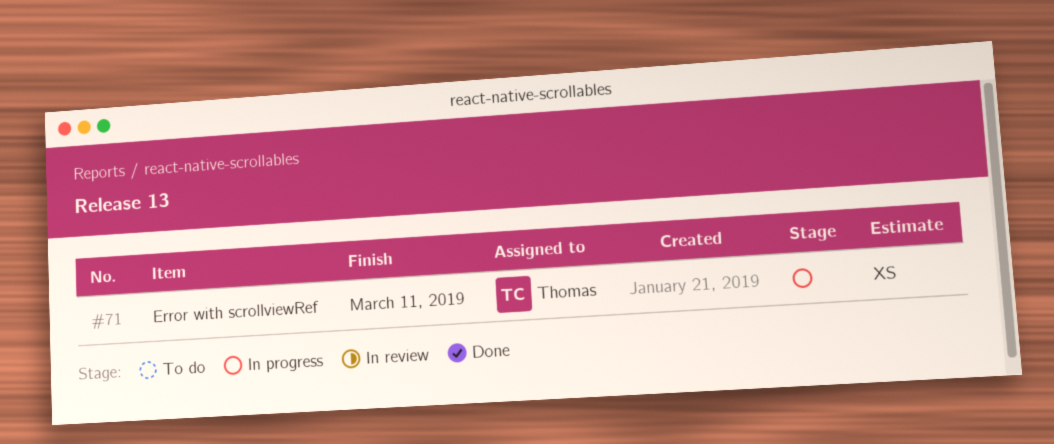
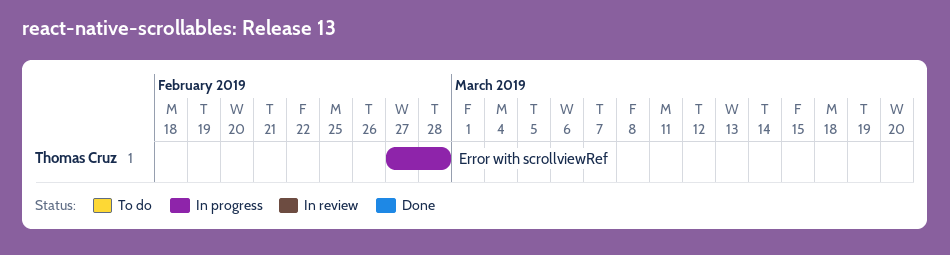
Error with scrollviewRef, due: Mar 11 -> Feb 28

